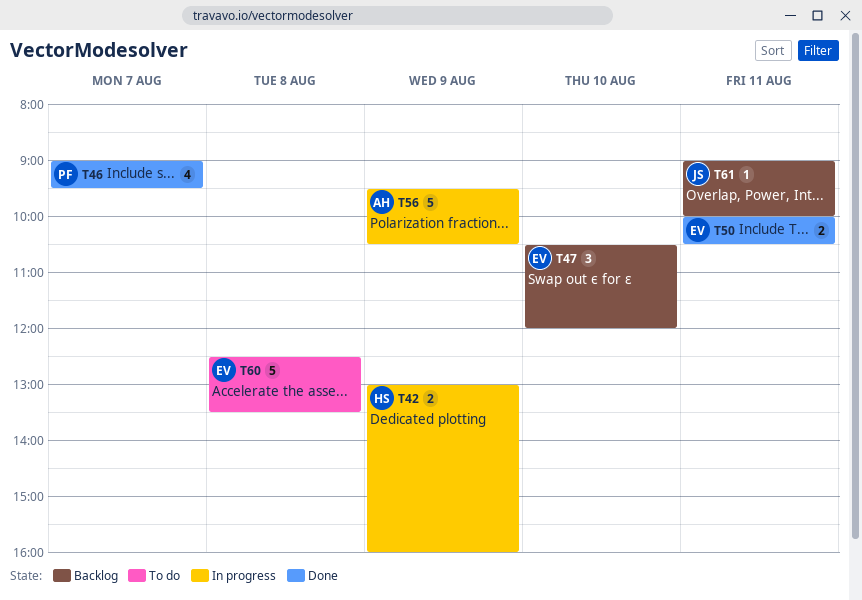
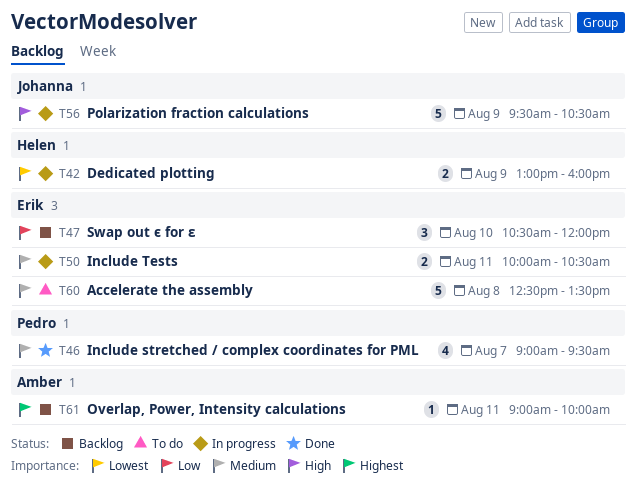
T50, status: Done -> In progress
T56, owner: Amber -> Johanna
T61, owner: Johanna -> Amber

